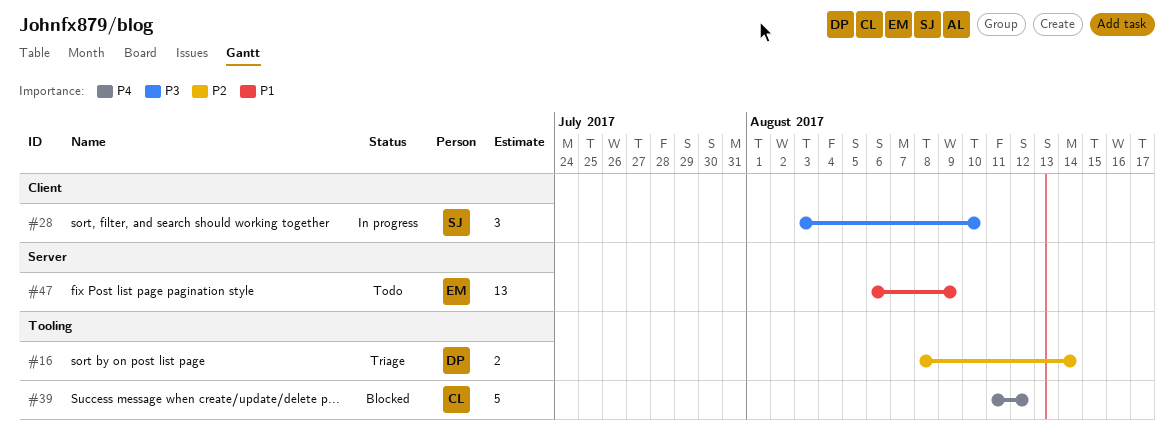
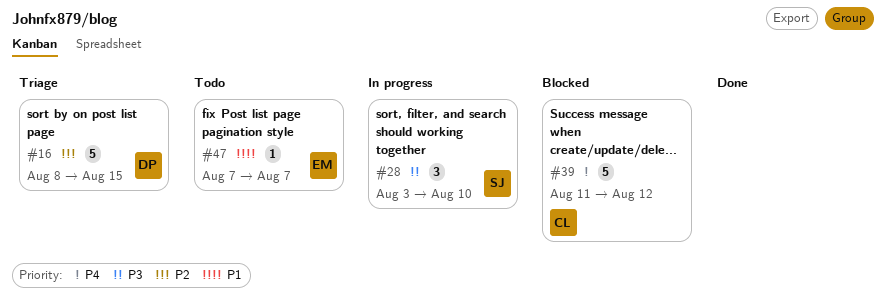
#16, estimate: 2 -> 5
#16, due: Aug 14 -> Aug 15
#47, estimate: 13 -> 1
#47, start: Aug 6 -> Aug 7
#47, due: Aug 9 -> Aug 7

